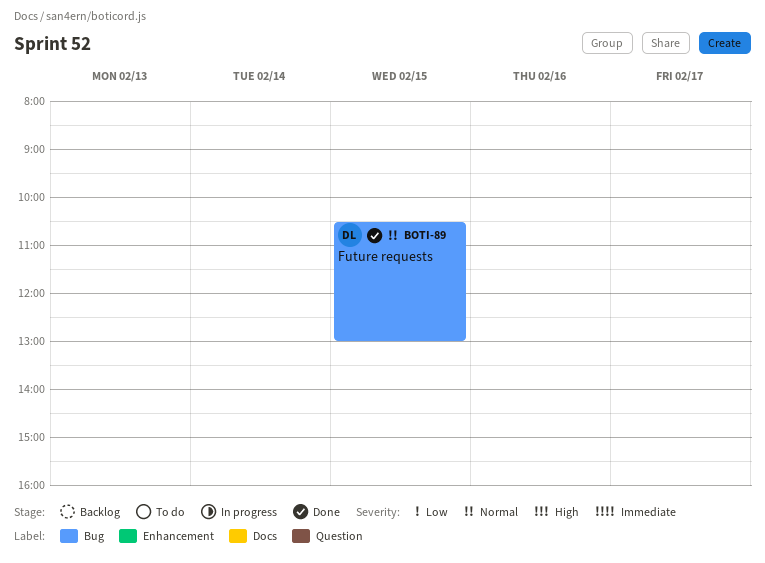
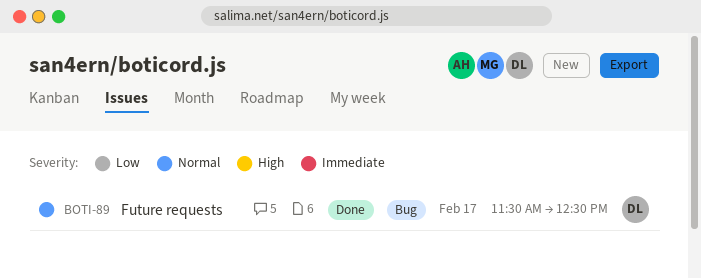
BOTI-89, day: Feb 15 -> Feb 17
BOTI-89, begins: 10:30 -> 11:30
BOTI-89, ends: 13:00 -> 12:30

